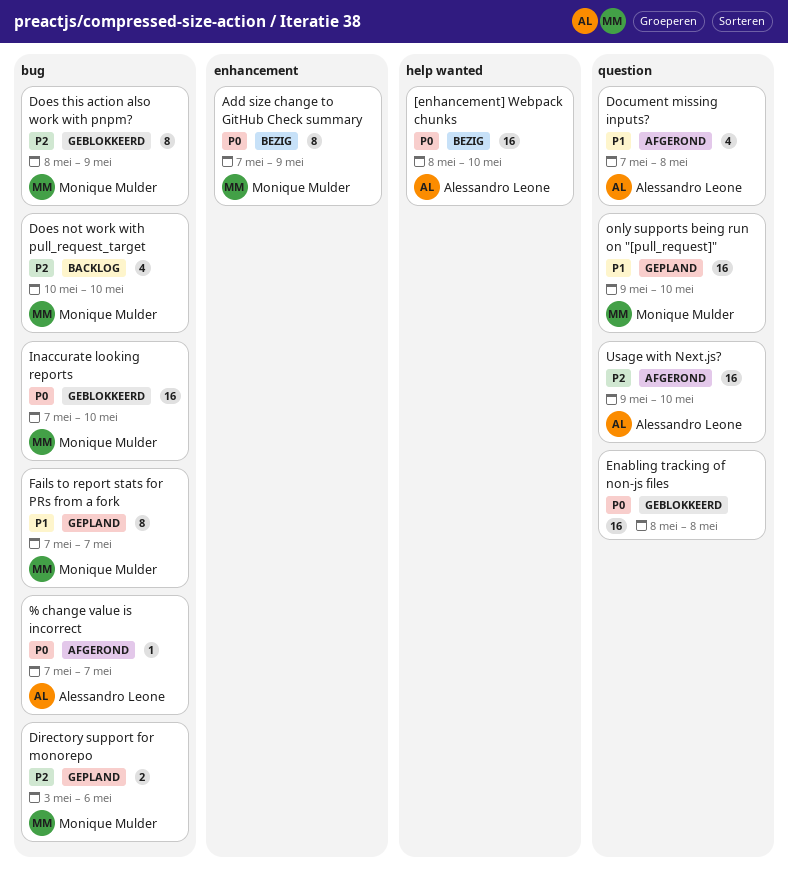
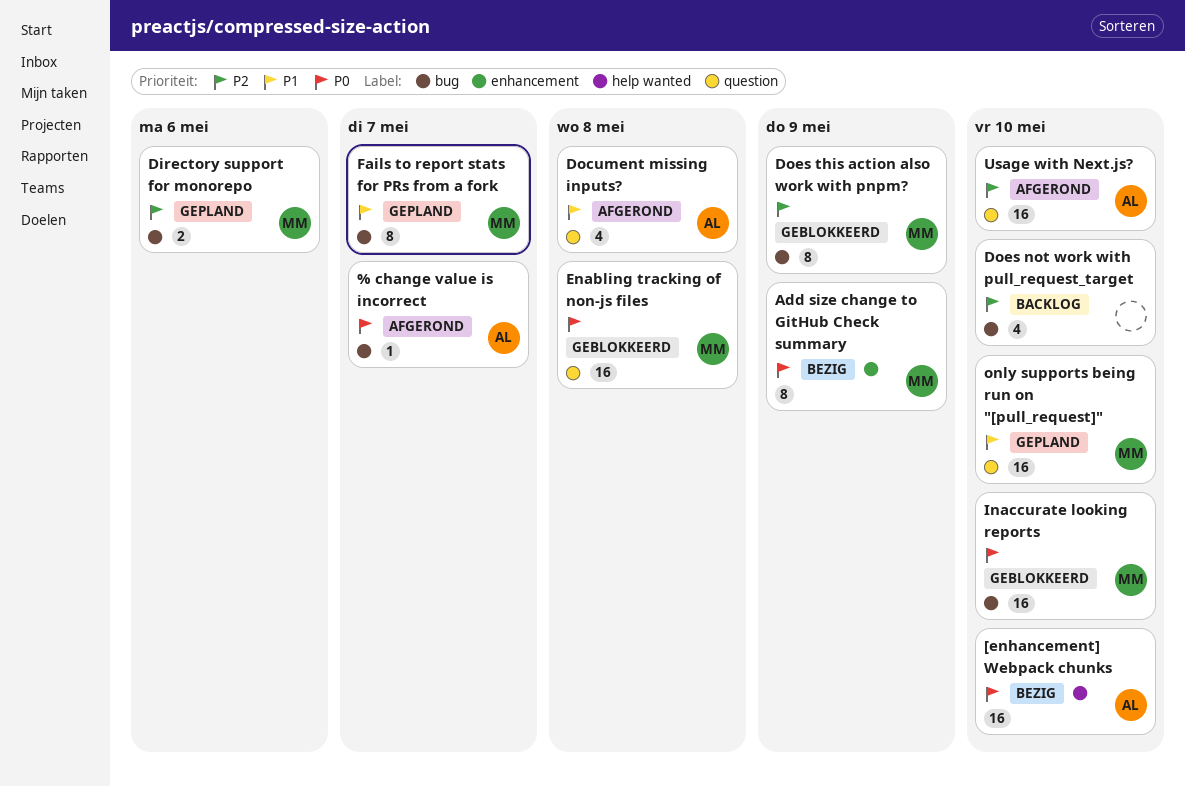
Does not work with pull_request_target, owner: Monique Mulder -> none
Enabling tracking of non-js files, owner: none -> Monique Mulder

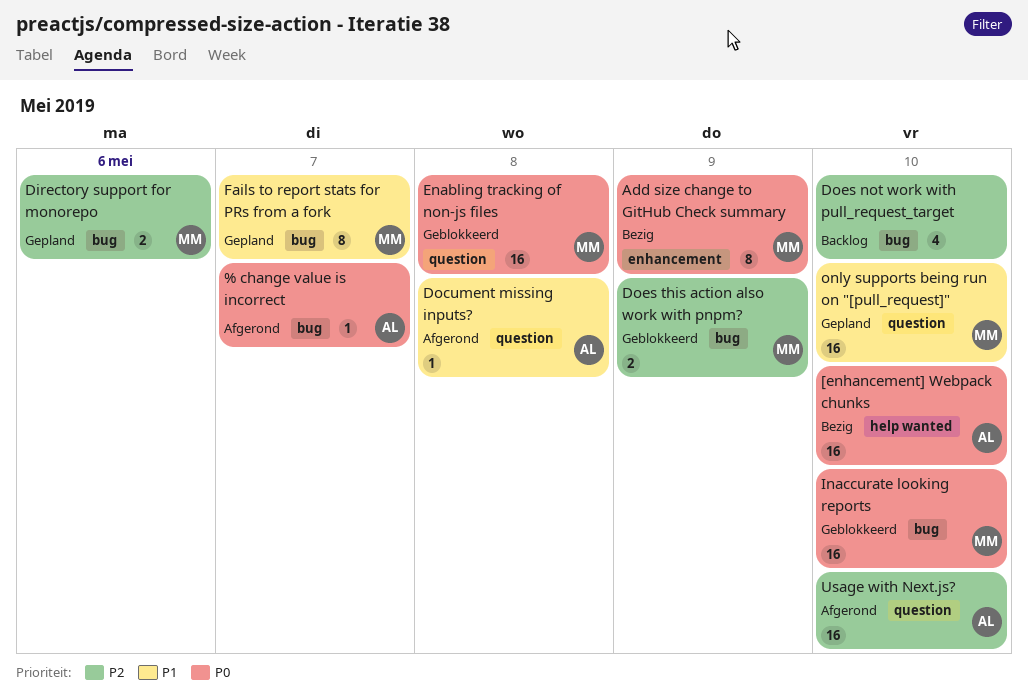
Document missing inputs?, estimate: 4 -> 1
Does this action also work with pnpm?, estimate: 8 -> 2

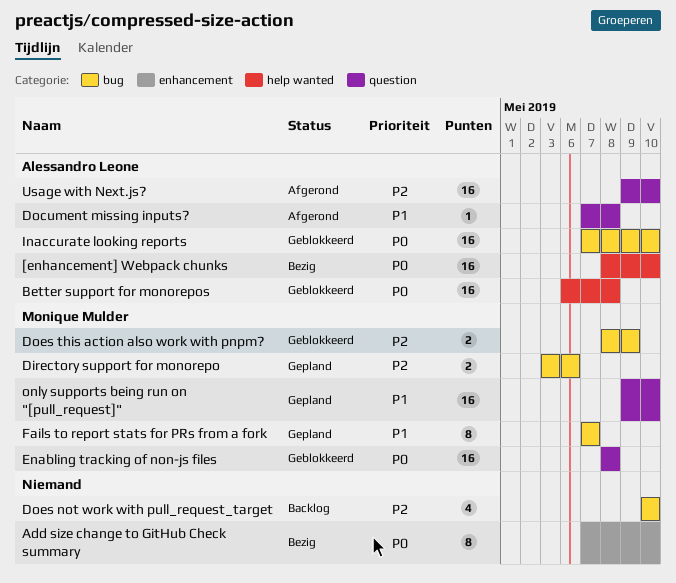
% change value is incorrect: present -> none
Add size change to GitHub Check summary, owner: Monique Mulder -> none
Add size change to GitHub Check summary, due: May 9 -> May 10
Better support for monorepos: none -> present
Inaccurate looking reports, owner: Monique Mulder -> Alessandro Leone

